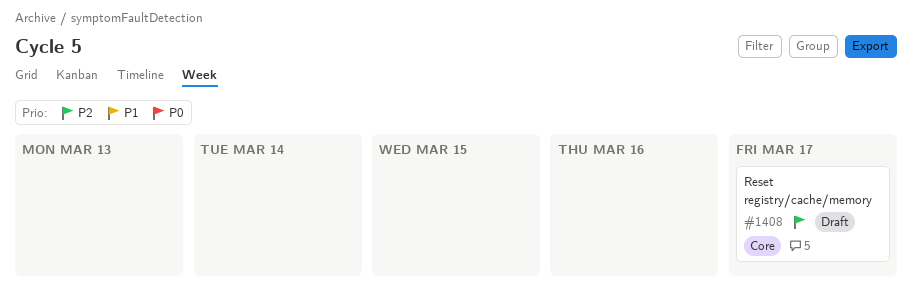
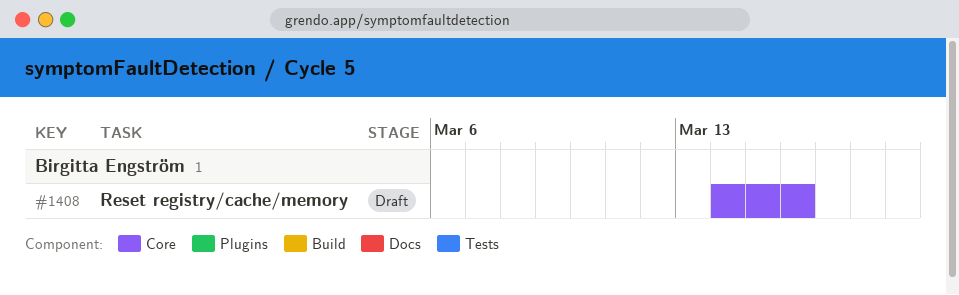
#1408, due: Mar 17 -> Mar 16

